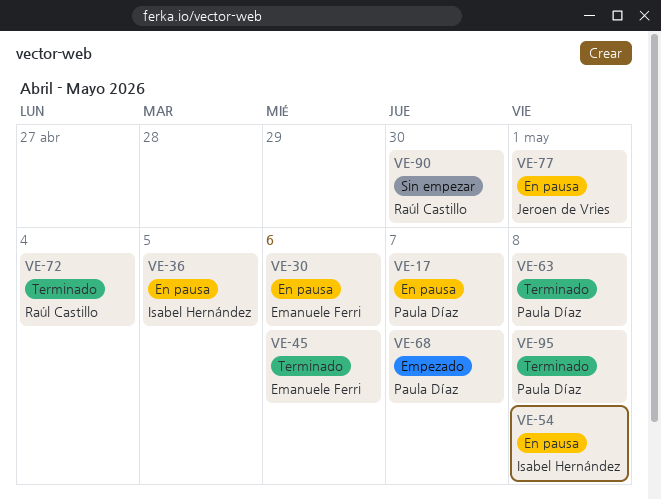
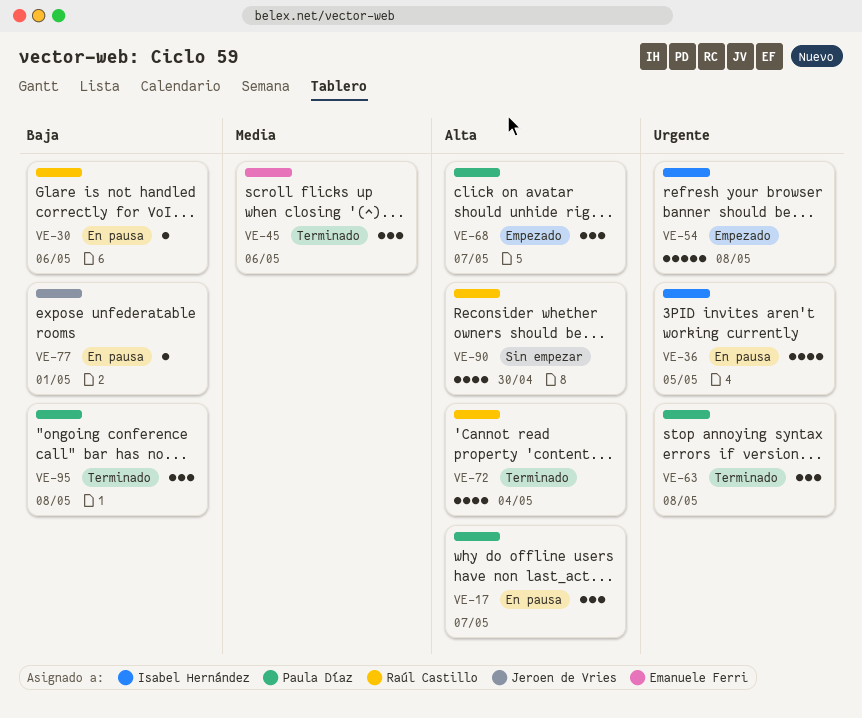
VE-30, owner: Emanuele Ferri -> Raúl Castillo
VE-54, status: En pausa -> Empezado

